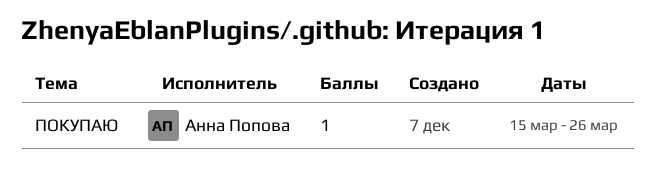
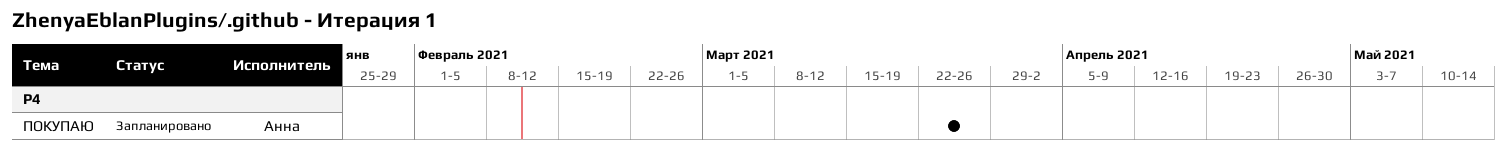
ПОКУПАЮ, start: Mar 15 -> Mar 22

